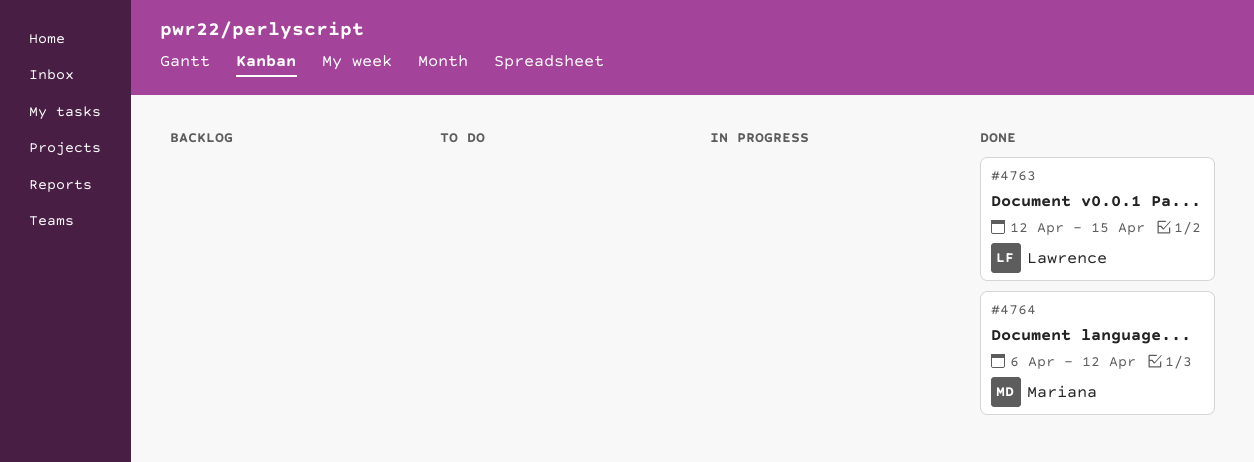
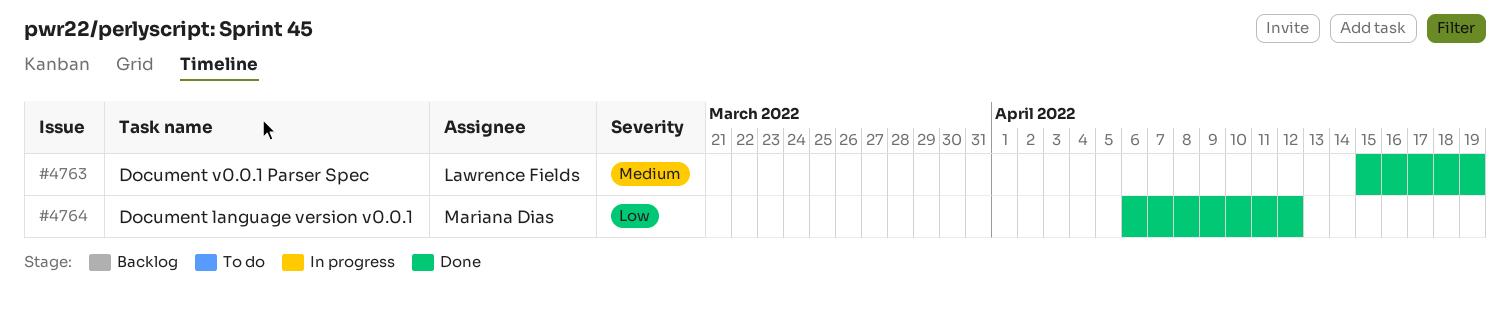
#4763, start: Apr 12 -> Apr 15
#4763, due: Apr 15 -> Apr 19

